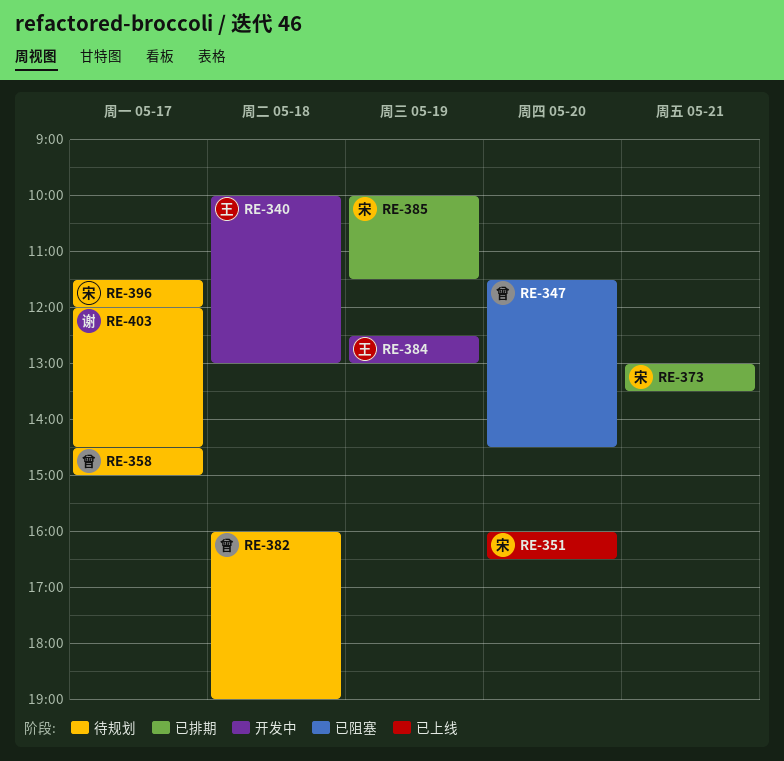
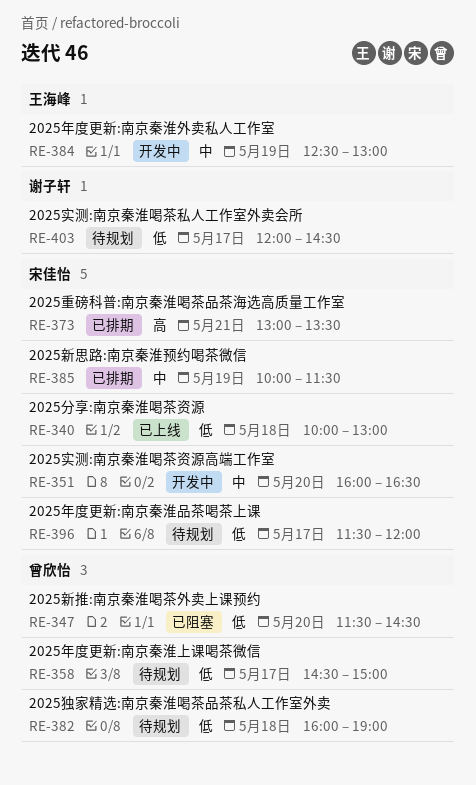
RE-340, status: 开发中 -> 已上线
RE-340, owner: 王海峰 -> 宋佳怡
RE-351, status: 已上线 -> 开发中

